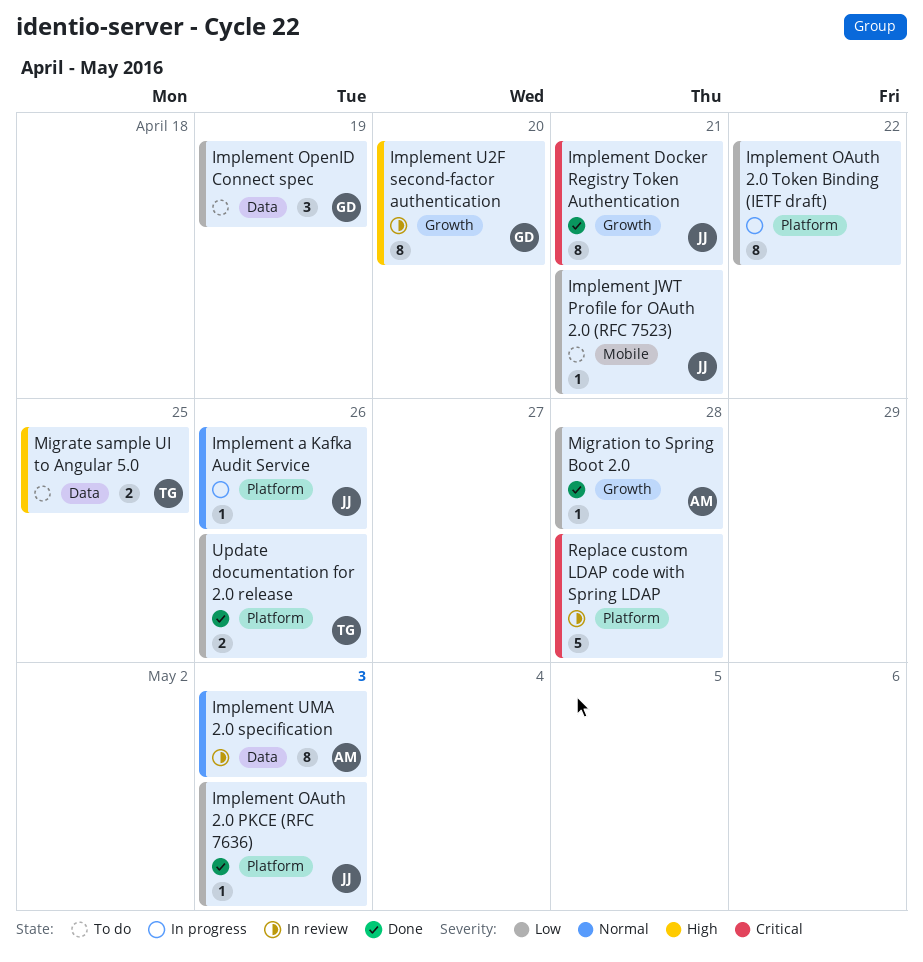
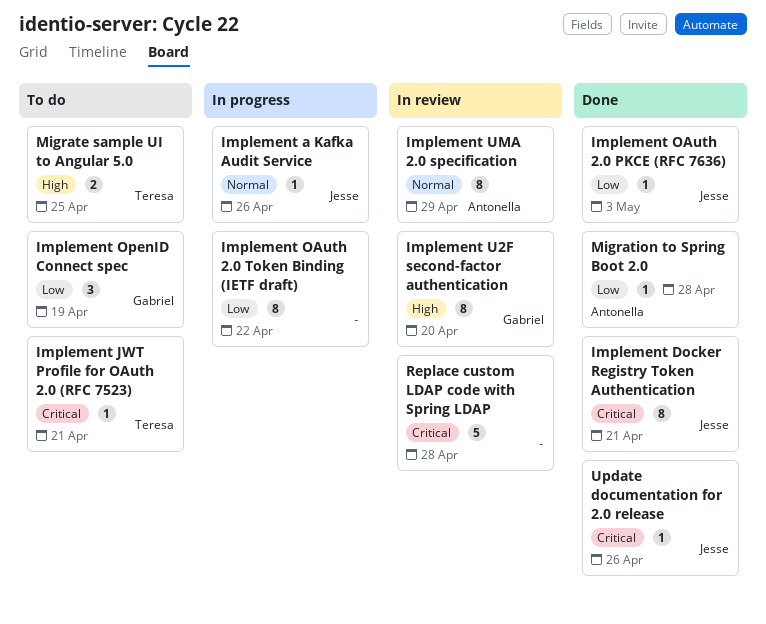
Implement JWT Profile for OAuth 2.0 (RFC 7523), owner: Jesse -> Teresa
Implement JWT Profile for OAuth 2.0 (RFC 7523), priority: Low -> Critical
Implement UMA 2.0 specification, due: May 3 -> Apr 29
Update documentation for 2.0 release, owner: Teresa -> Jesse
Update documentation for 2.0 release, priority: Low -> Critical
Update documentation for 2.0 release, estimate: 2 -> 1

